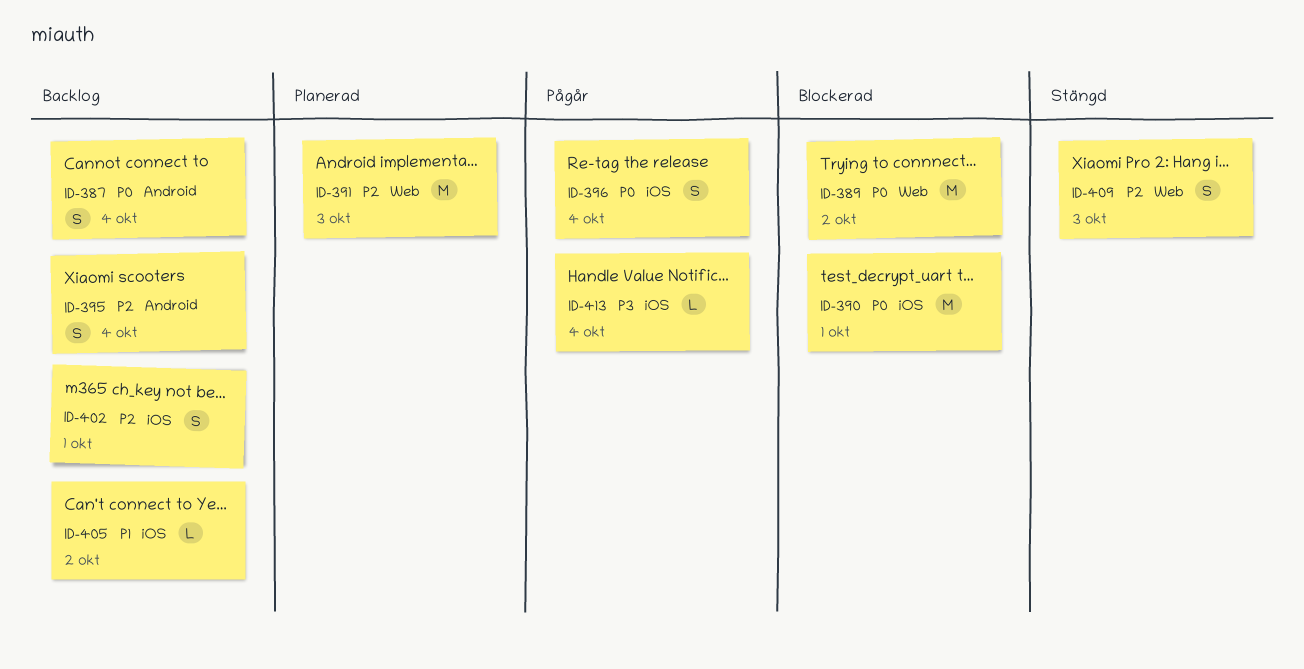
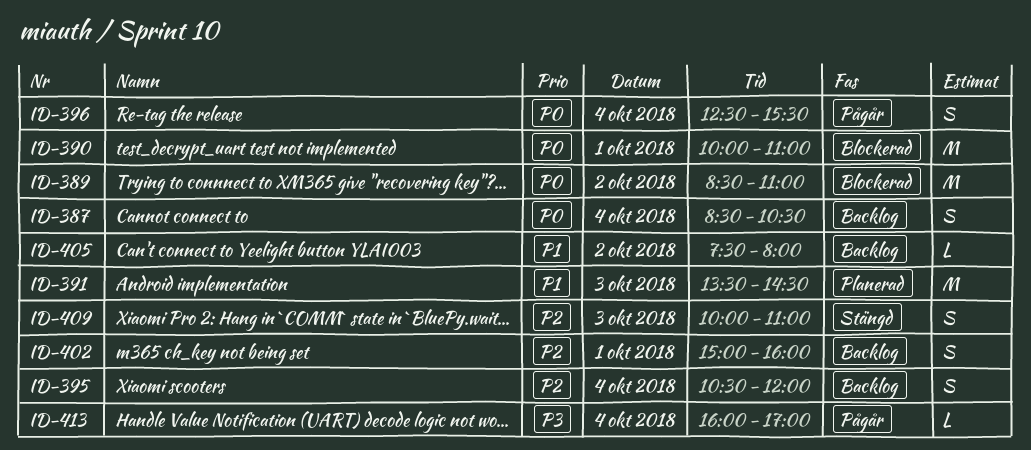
ID-391, priority: P2 -> P1

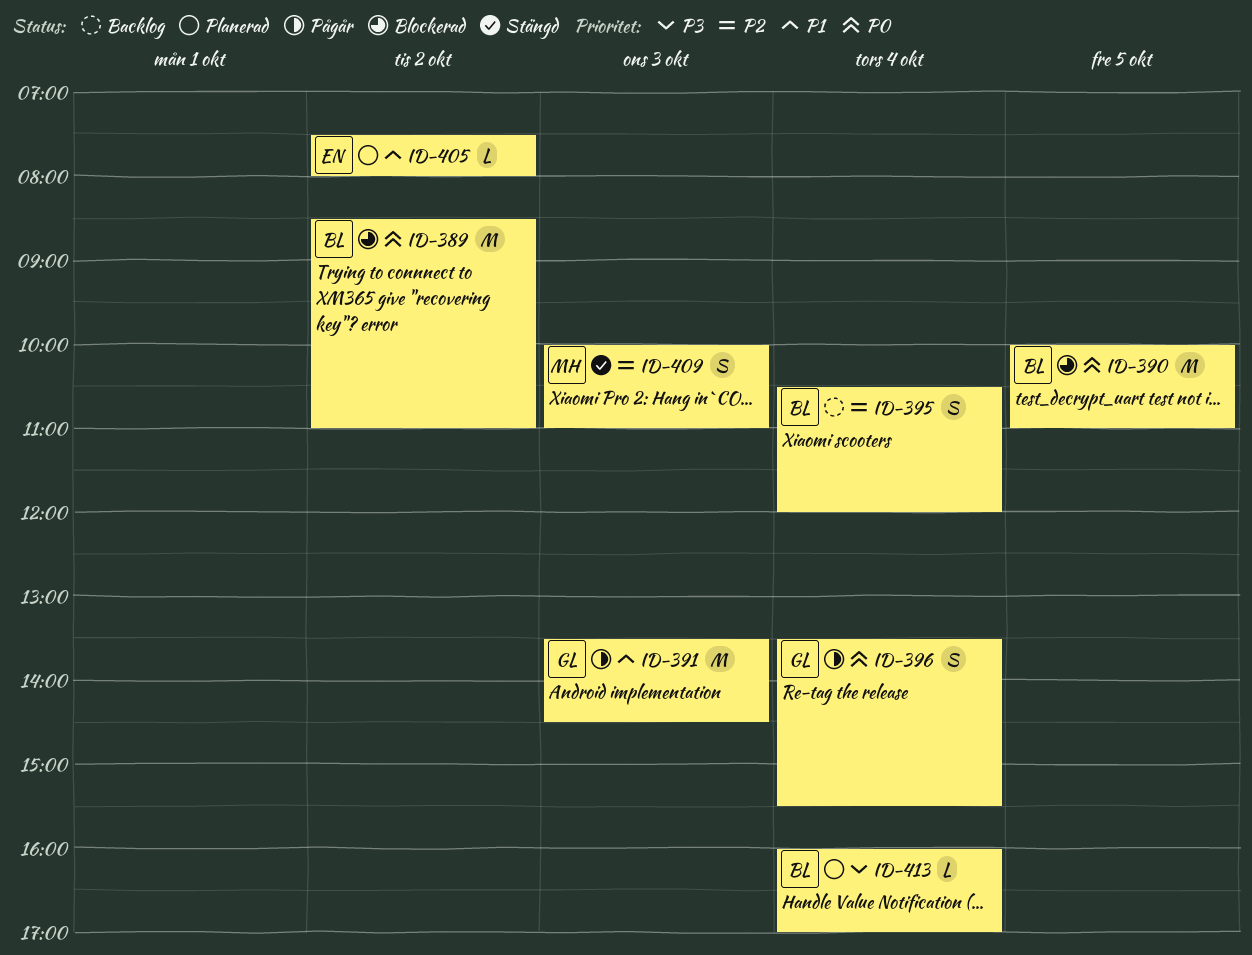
ID-387: present -> none
ID-390, day: Oct 1 -> Oct 5
ID-391, status: Planerad -> Pågår
ID-396, begins: 12:30 -> 13:30
ID-402: present -> none
ID-405, status: Backlog -> Planerad
ID-413, status: Pågår -> Planerad

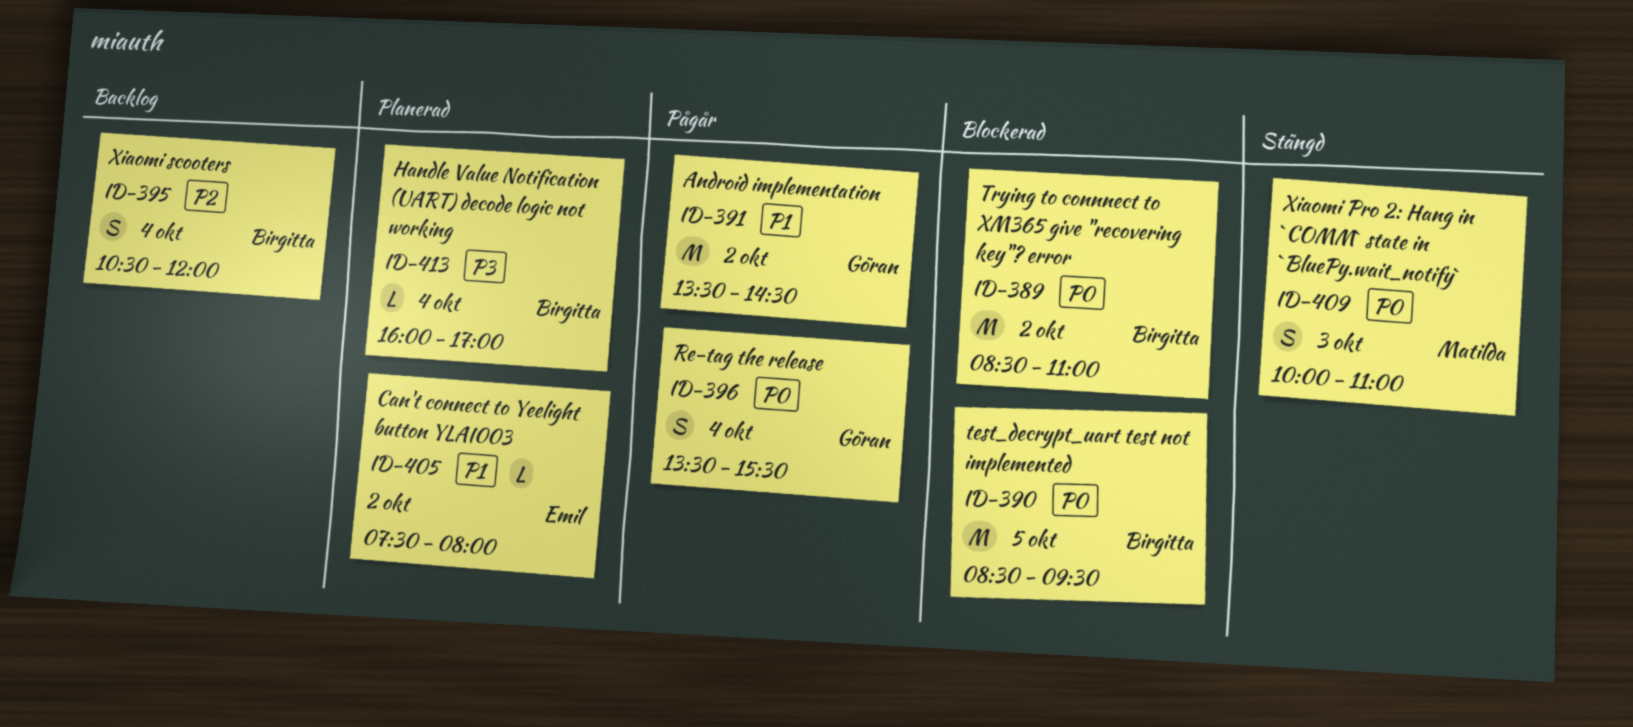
ID-390, begins: 10:00 -> 08:30
ID-390, ends: 11:00 -> 09:30
ID-391, day: Oct 3 -> Oct 2
ID-409, priority: P2 -> P0

